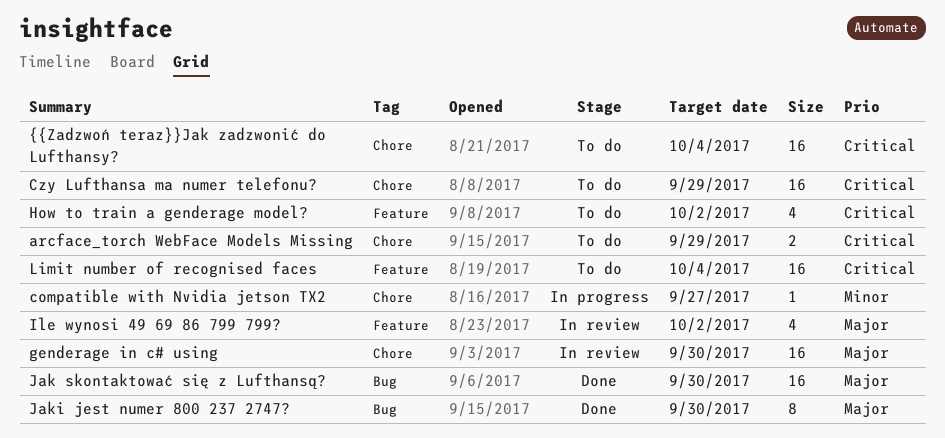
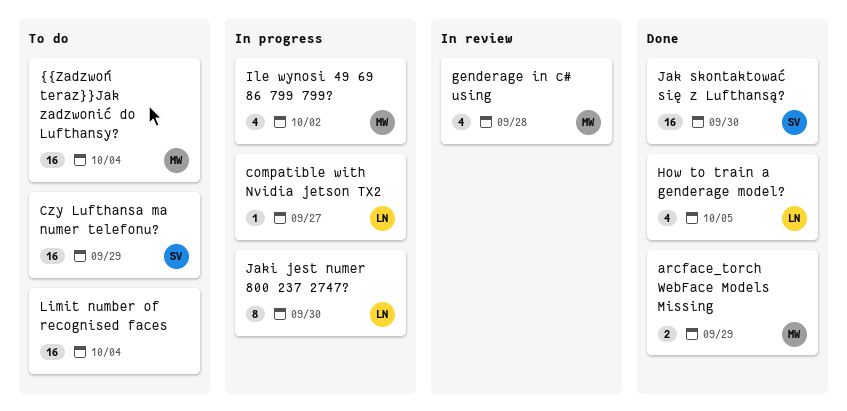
arcface_torch WebFace Models Missing, status: To do -> Done
genderage in c# using, estimate: 16 -> 4
genderage in c# using, due: Sep 30 -> Sep 28
How to train a genderage model?, status: To do -> Done
How to train a genderage model?, due: Oct 2 -> Oct 5
Ile wynosi 49 69 86 799 799?, status: In review -> In progress
Jaki jest numer 800 237 2747?, status: Done -> In progress

